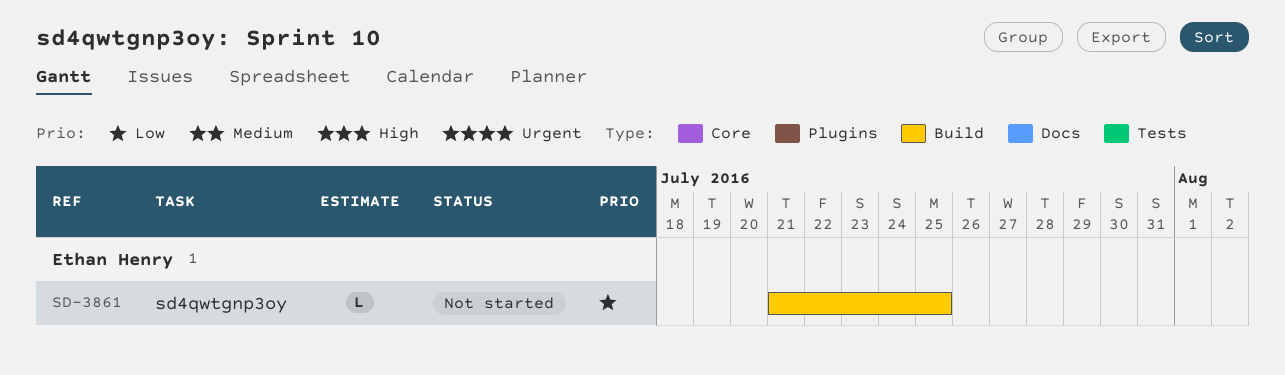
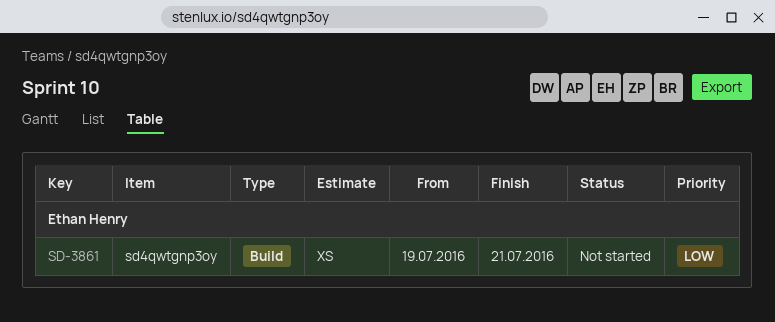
SD-3861, estimate: L -> XS
SD-3861, start: Jul 21 -> Jul 19
SD-3861, due: Jul 25 -> Jul 21

